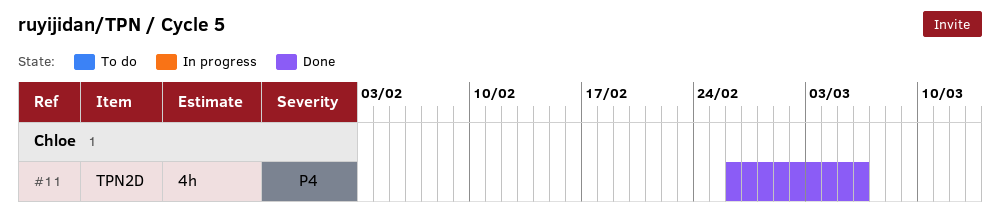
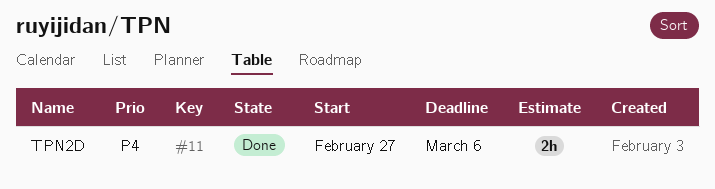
#11, estimate: 4h -> 2h
#11, start: Feb 26 -> Feb 27

